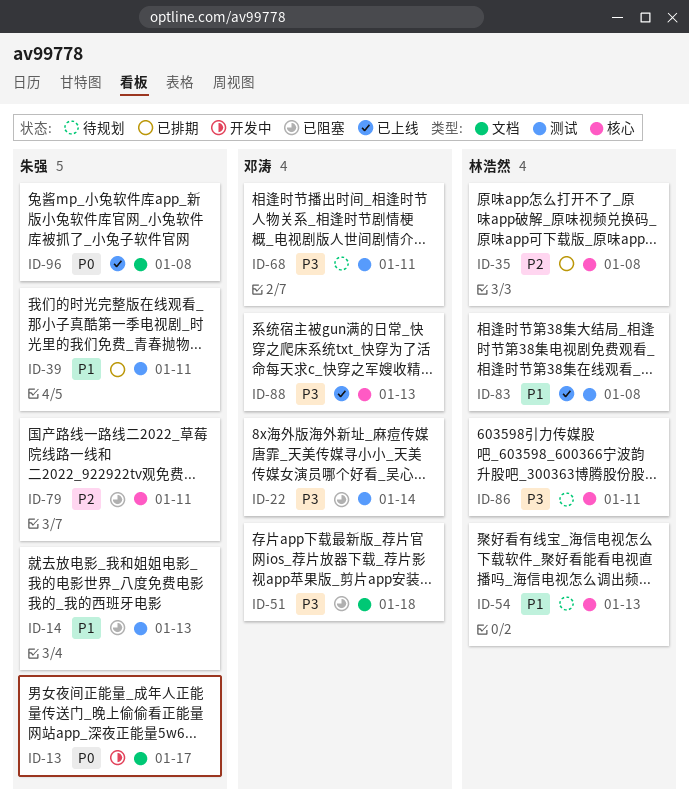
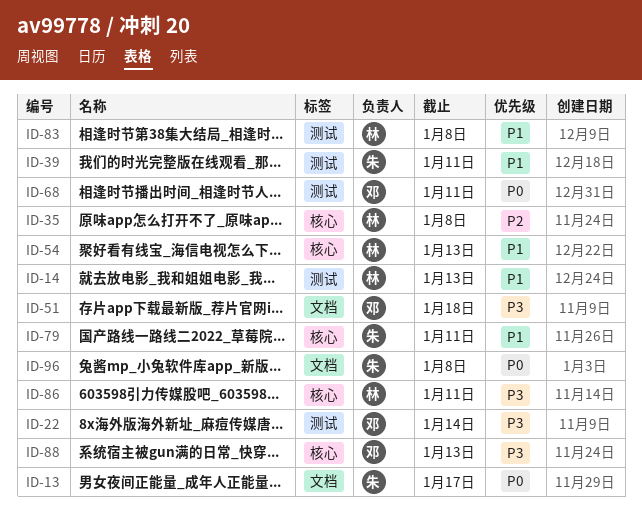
ID-14, owner: 朱强 -> 林浩然
ID-68, priority: P3 -> P0
ID-79, priority: P2 -> P1

